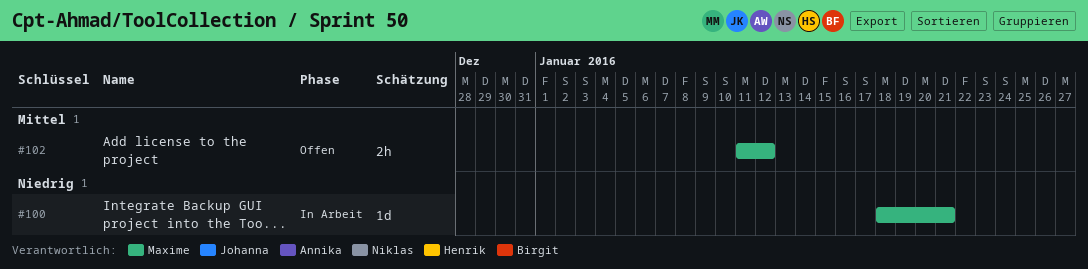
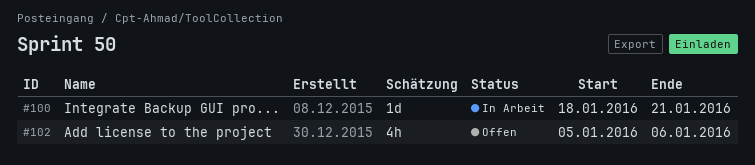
#102, estimate: 2h -> 4h
#102, start: Jan 11 -> Jan 5
#102, due: Jan 12 -> Jan 6

